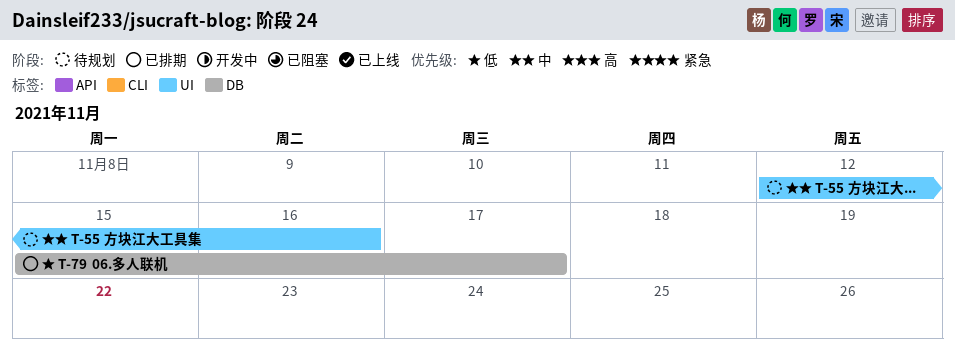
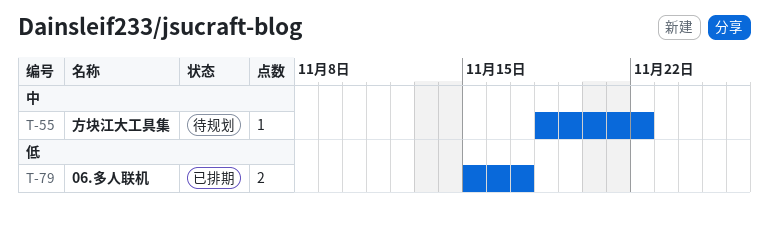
T-55, start: Nov 12 -> Nov 18
T-55, due: Nov 16 -> Nov 22

